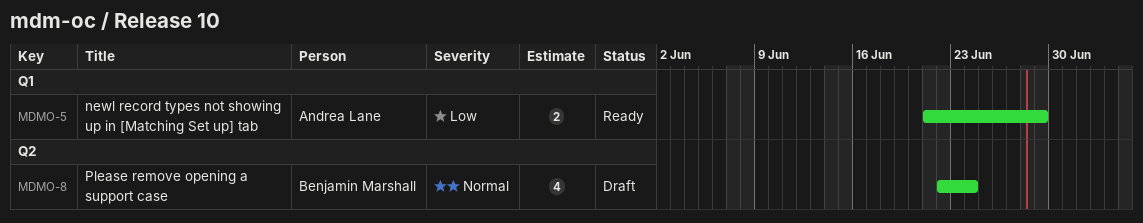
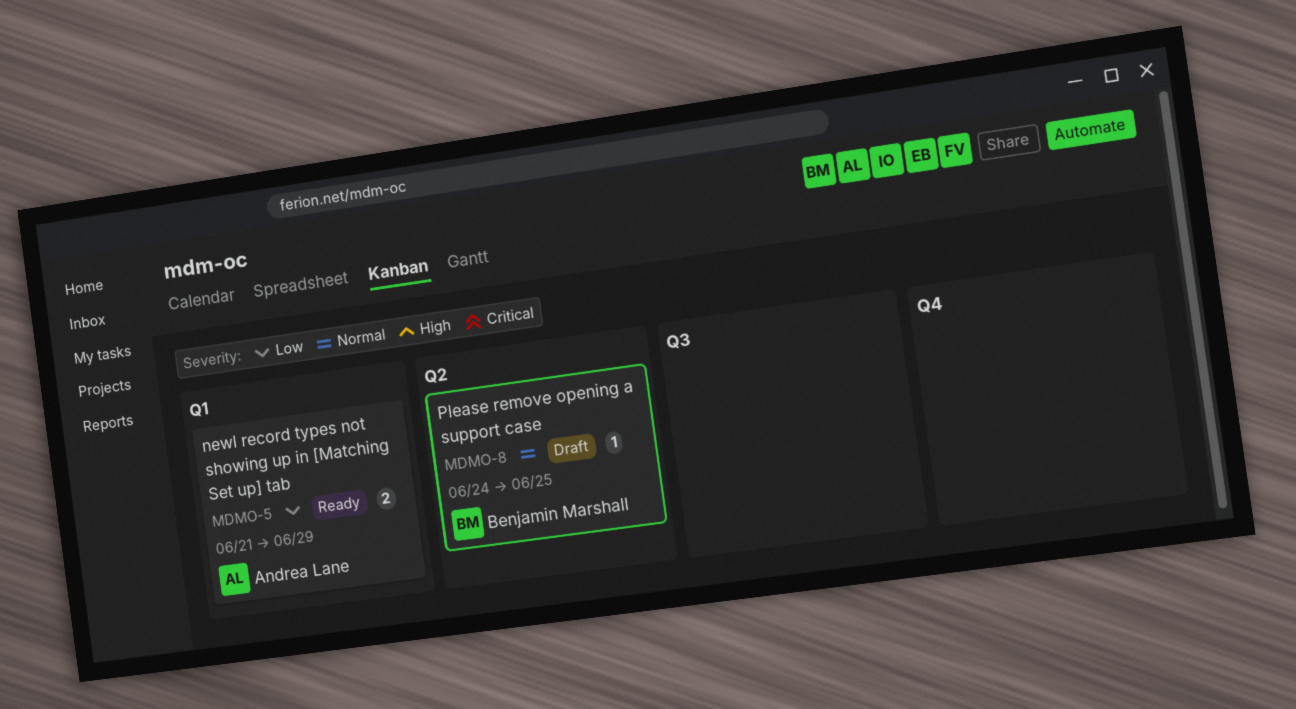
MDMO-8, estimate: 4 -> 1
MDMO-8, start: Jun 22 -> Jun 24
MDMO-8, due: Jun 24 -> Jun 25

